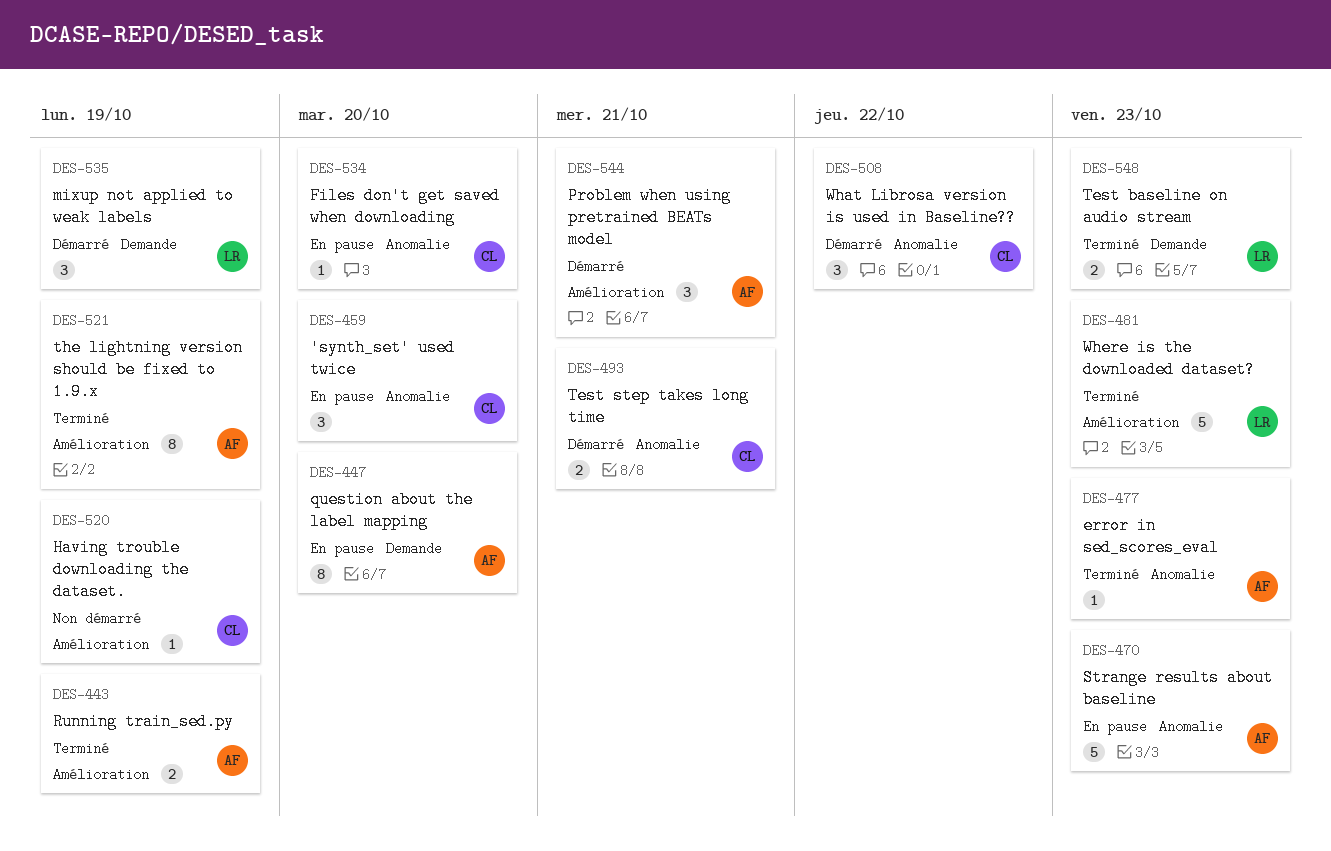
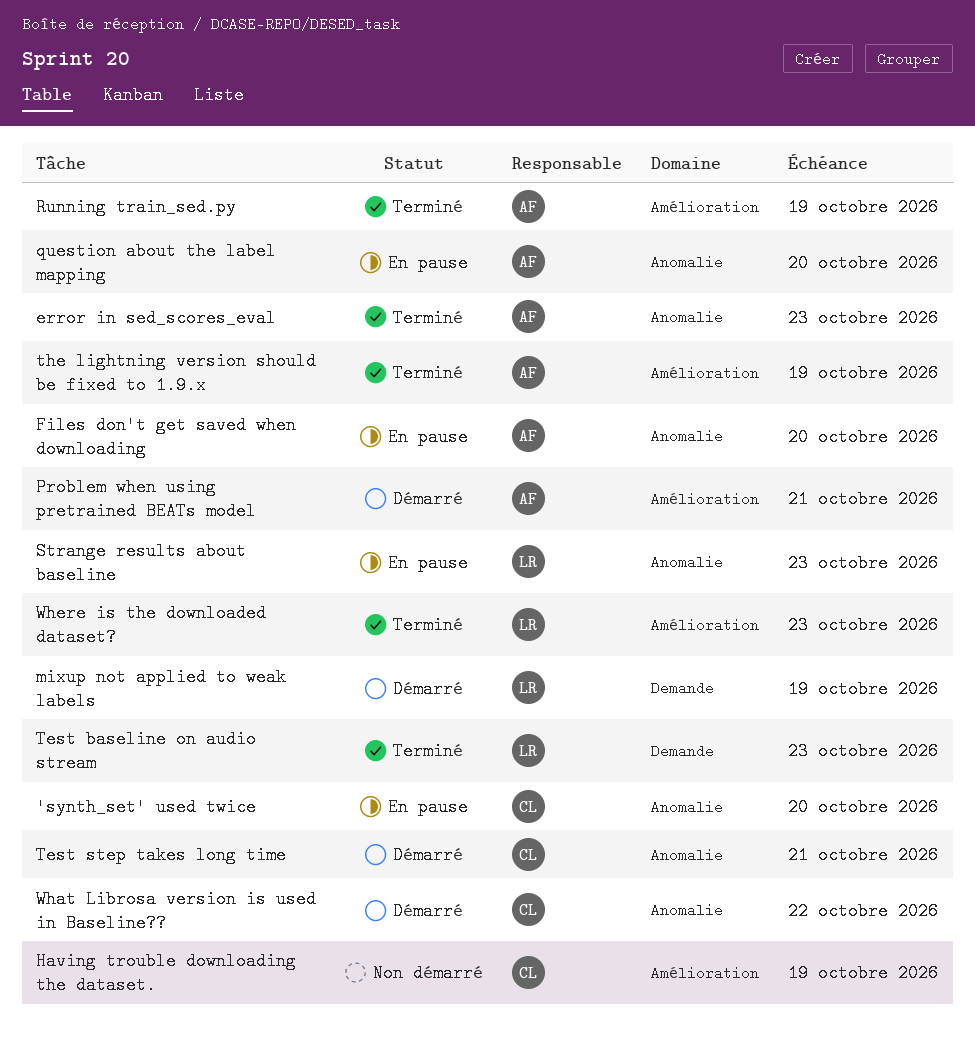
Files don't get saved when downloading, owner: CL -> AF
question about the label mapping, label: Demande -> Anomalie
Strange results about baseline, owner: AF -> LR

